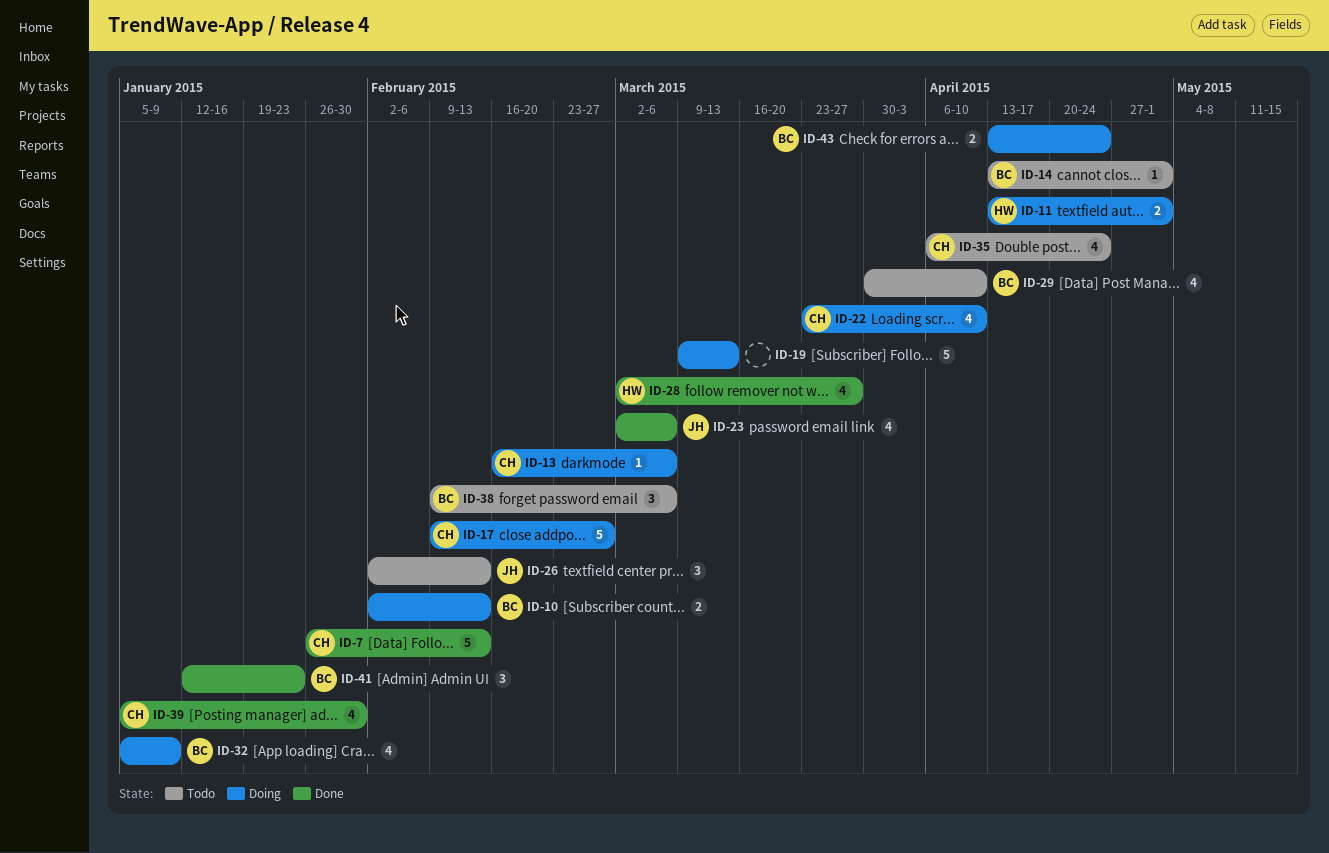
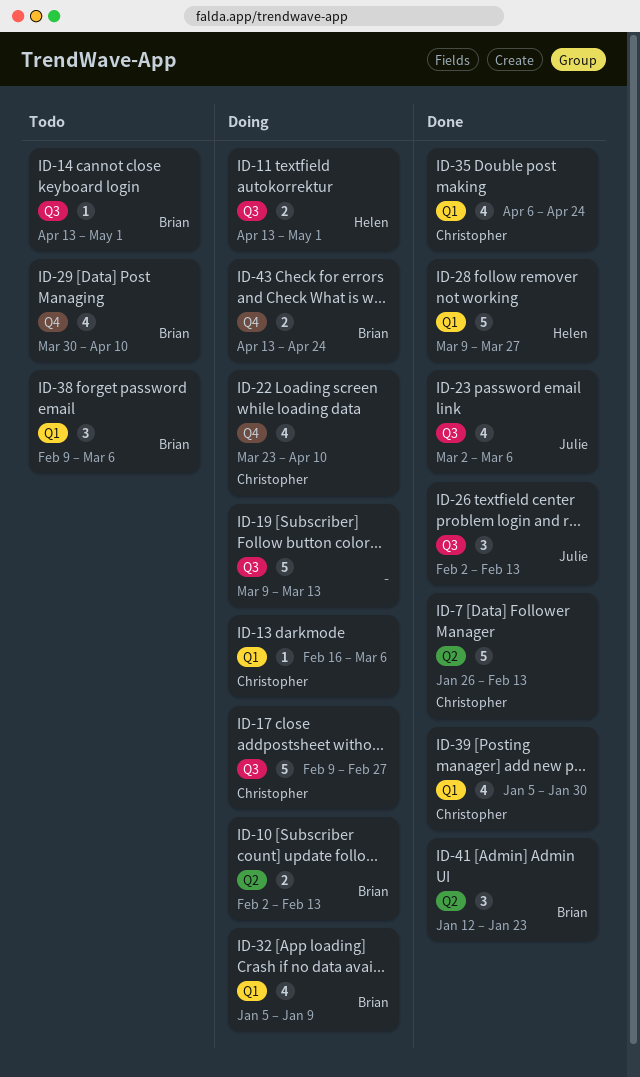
ID-26, status: Todo -> Done
ID-28, estimate: 4 -> 5
ID-28, start: Mar 2 -> Mar 9
ID-35, status: Todo -> Done

